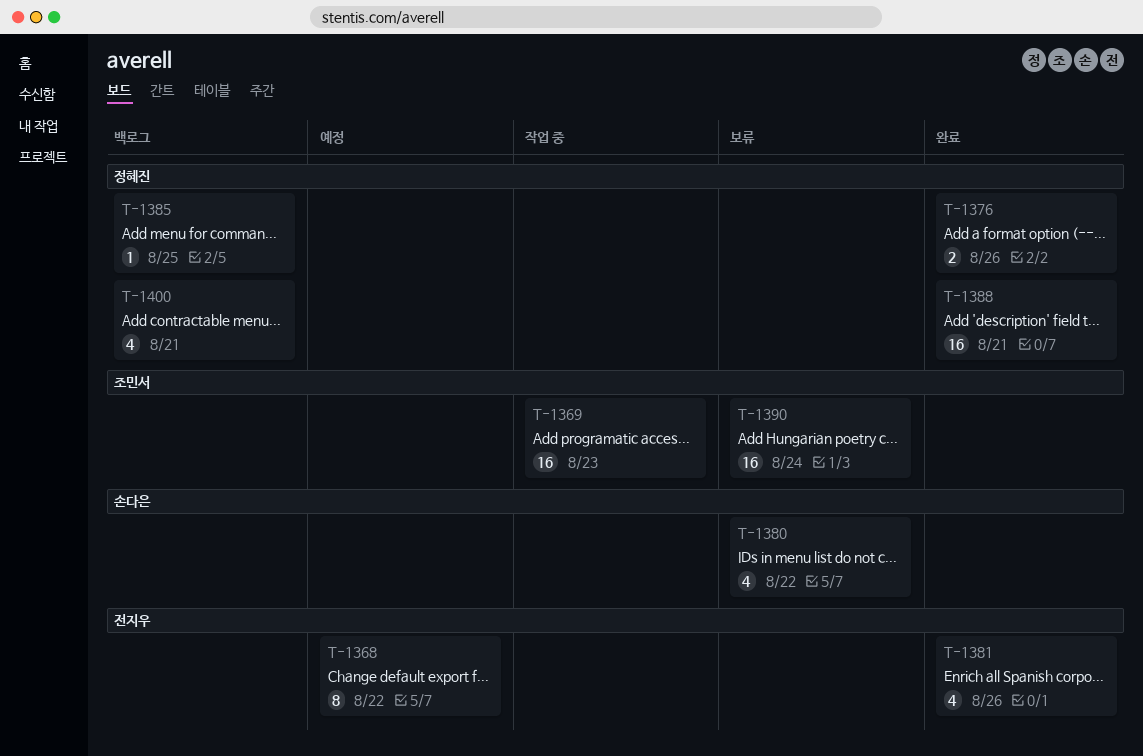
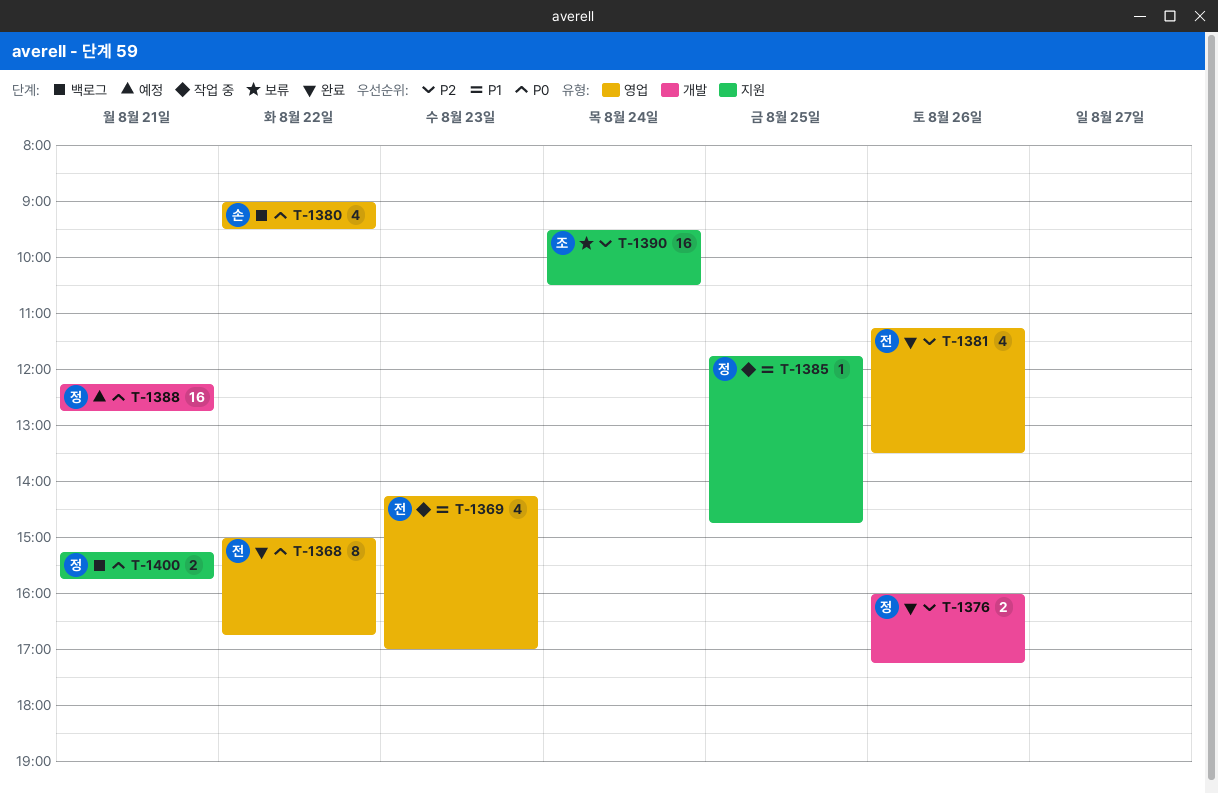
T-1368, status: 예정 -> 완료
T-1369, owner: 조민서 -> 전지우
T-1369, estimate: 16 -> 4
T-1380, status: 보류 -> 백로그
T-1385, status: 백로그 -> 작업 중
T-1388, status: 완료 -> 예정
T-1400, estimate: 4 -> 2

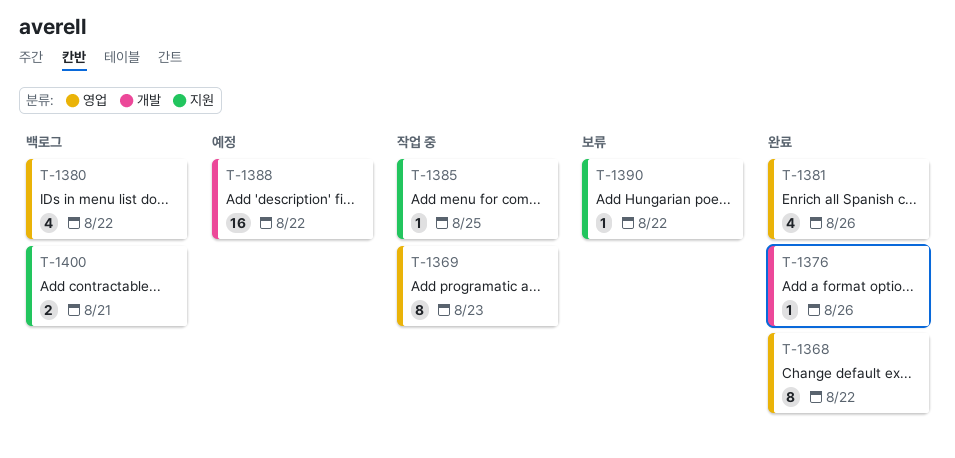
T-1369, estimate: 4 -> 8
T-1376, estimate: 2 -> 1
T-1388, day: Aug 21 -> Aug 22
T-1390, estimate: 16 -> 1
T-1390, day: Aug 24 -> Aug 22

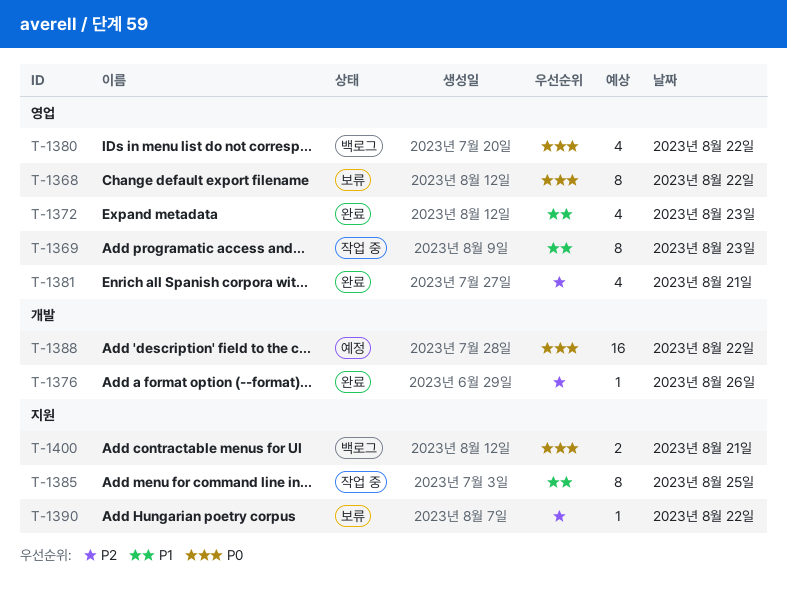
T-1368, status: 완료 -> 보류
T-1372: none -> present
T-1381, day: Aug 26 -> Aug 21
T-1385, estimate: 1 -> 8

